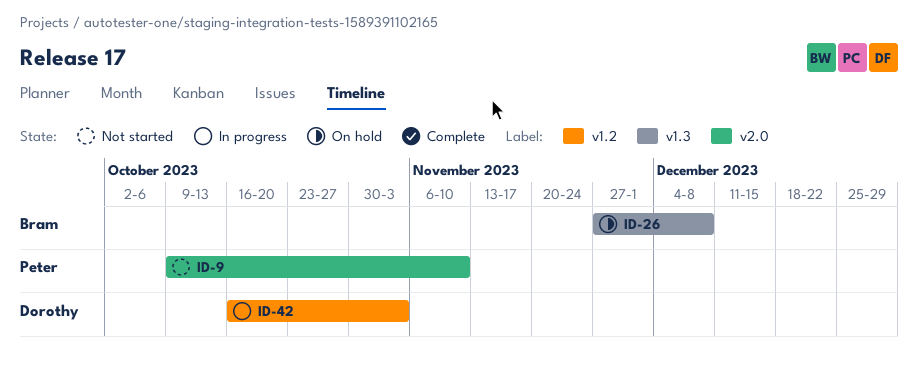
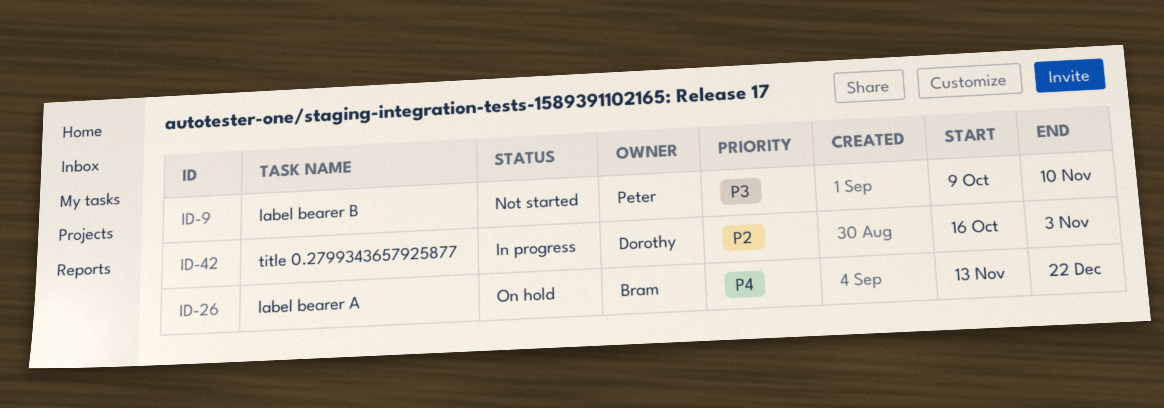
ID-26, start: Nov 27 -> Nov 13
ID-26, due: Dec 8 -> Dec 22

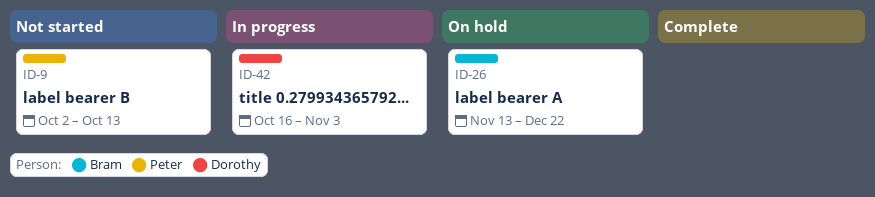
ID-9, start: Oct 9 -> Oct 2
ID-9, due: Nov 10 -> Oct 13

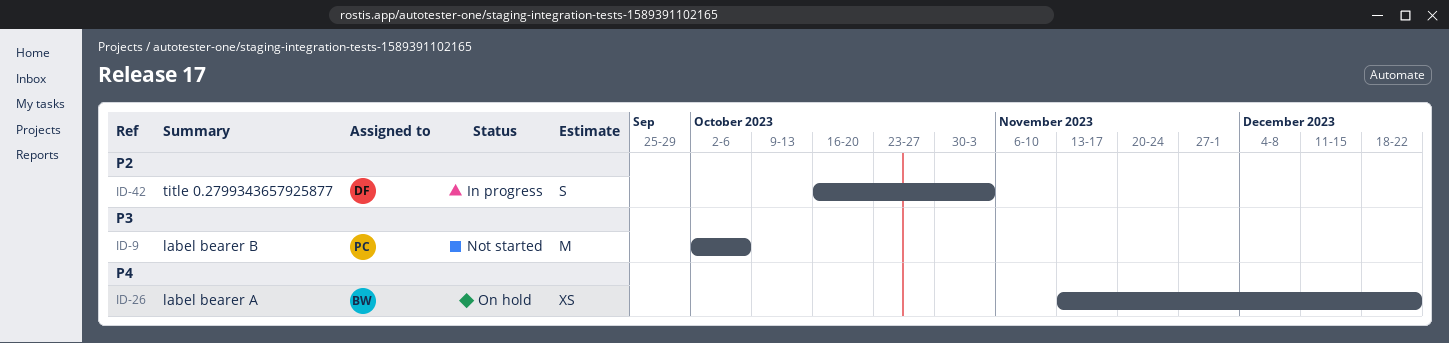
ID-9, due: Oct 13 -> Oct 6

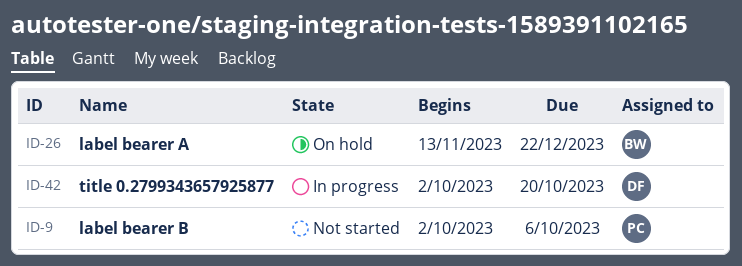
ID-42, start: Oct 16 -> Oct 2
ID-42, due: Nov 3 -> Oct 20

